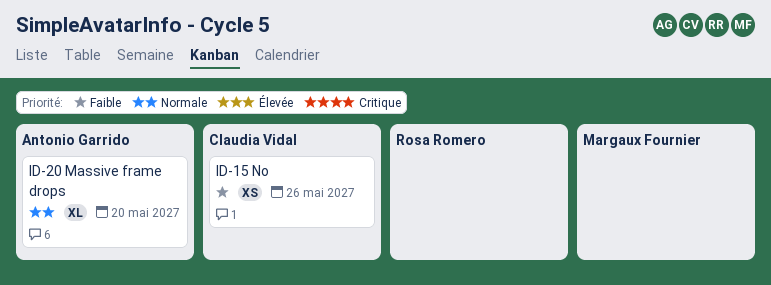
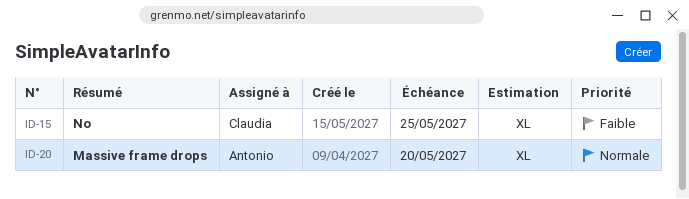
ID-15, estimate: XS -> XL
ID-15, due: May 26 -> May 25

